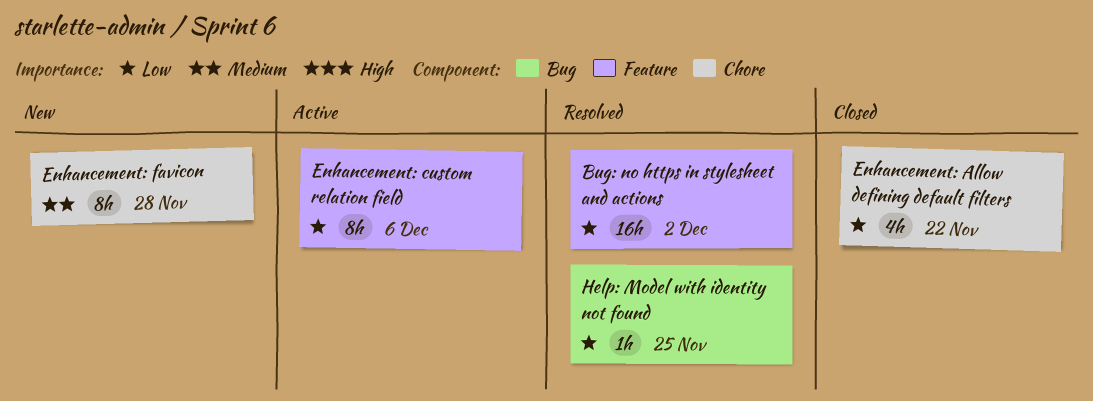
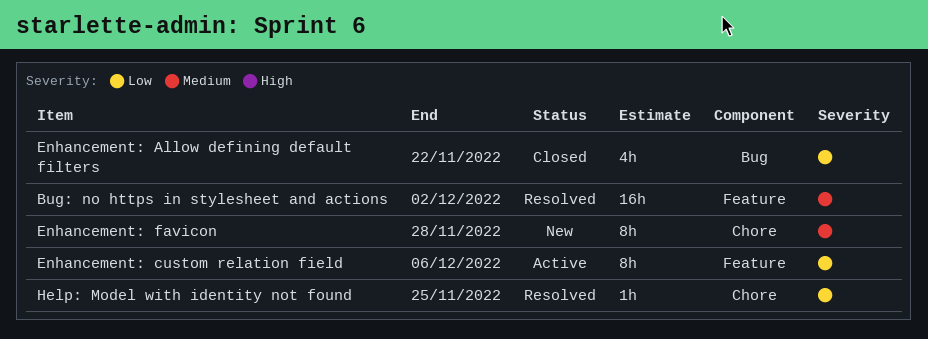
Bug: no https in stylesheet and actions, priority: Low -> Medium
Enhancement: Allow defining default filters, label: Chore -> Bug
Help: Model with identity not found, label: Bug -> Chore

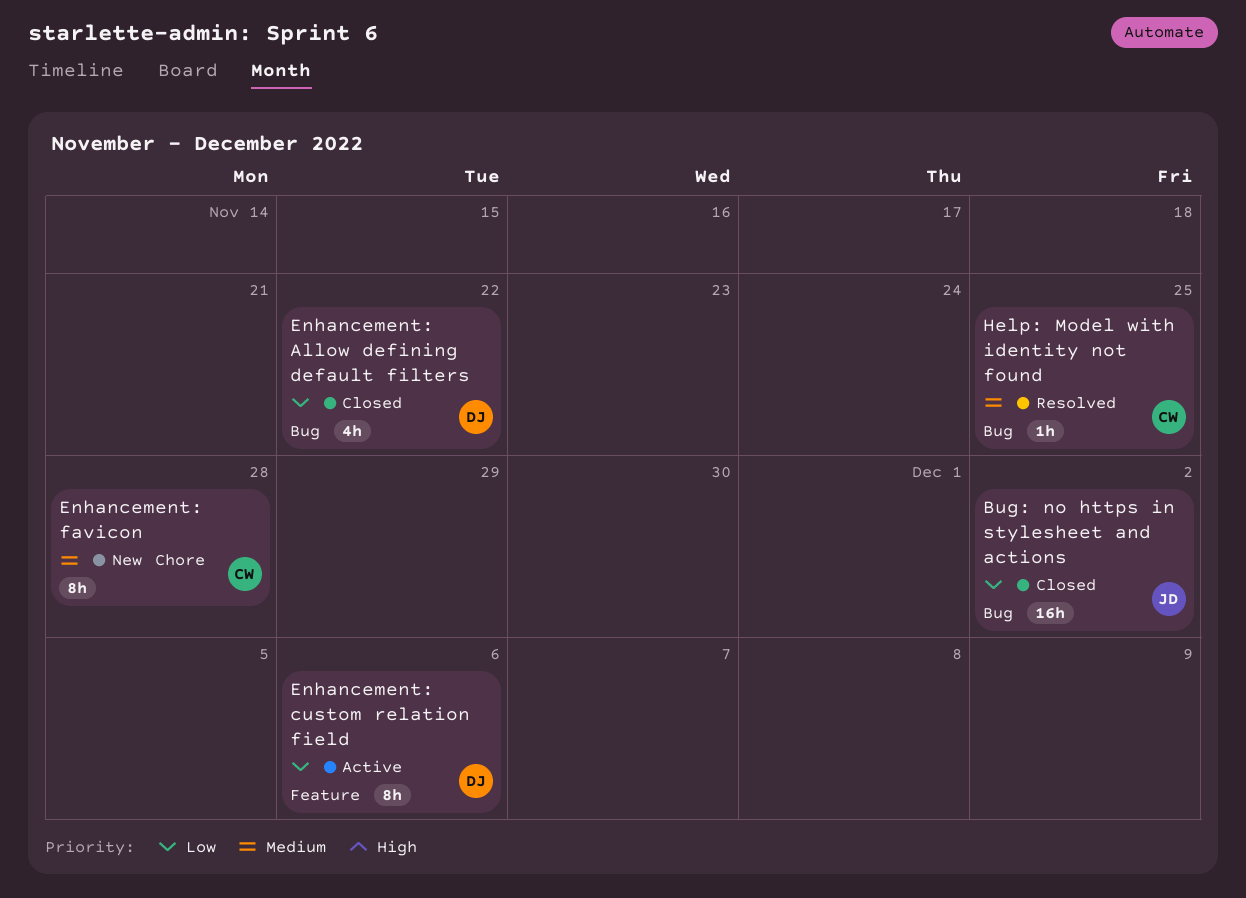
Bug: no https in stylesheet and actions, status: Resolved -> Closed
Bug: no https in stylesheet and actions, priority: Medium -> Low
Bug: no https in stylesheet and actions, label: Feature -> Bug
Help: Model with identity not found, priority: Low -> Medium
Help: Model with identity not found, label: Chore -> Bug

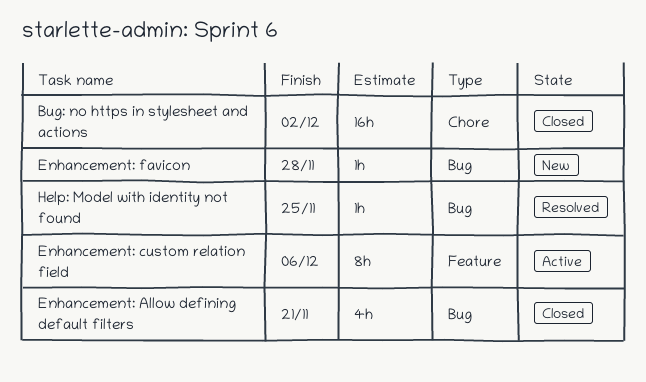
Bug: no https in stylesheet and actions, label: Bug -> Chore
Enhancement: Allow defining default filters, due: Nov 22 -> Nov 21
Enhancement: favicon, label: Chore -> Bug
Enhancement: favicon, estimate: 8h -> 1h

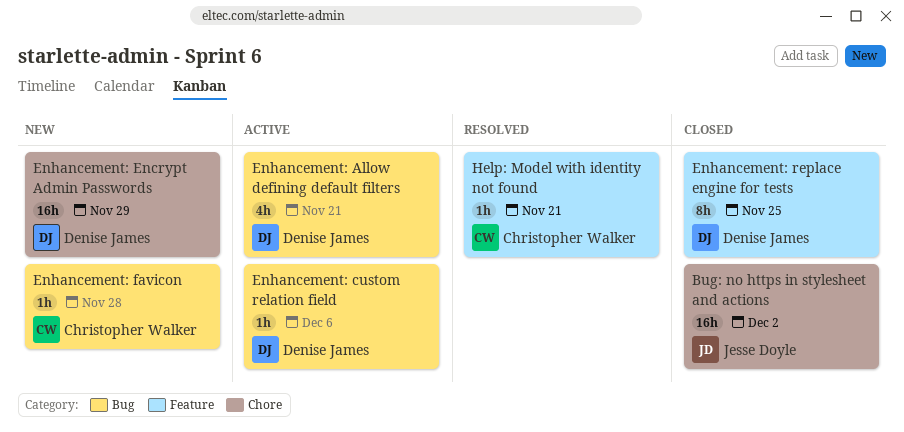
Enhancement: Allow defining default filters, status: Closed -> Active
Enhancement: custom relation field, label: Feature -> Bug
Enhancement: custom relation field, estimate: 8h -> 1h
Enhancement: Encrypt Admin Passwords: none -> present
Enhancement: replace engine for tests: none -> present
Help: Model with identity not found, label: Bug -> Feature
Help: Model with identity not found, due: Nov 25 -> Nov 21

